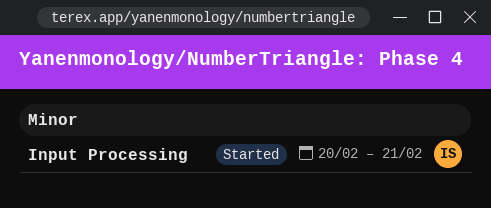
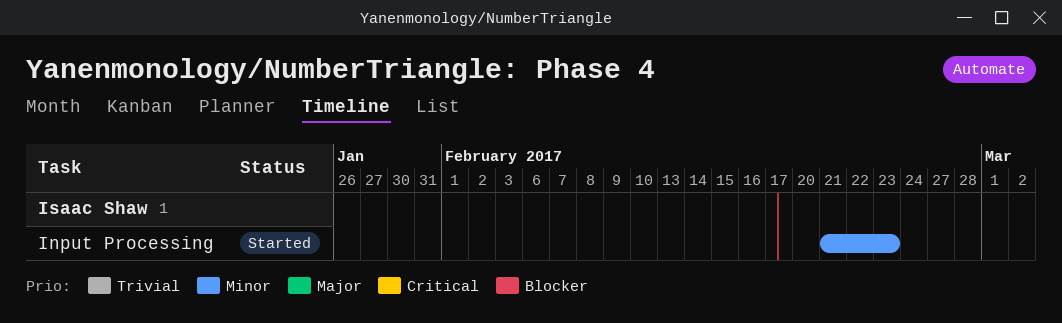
Input Processing, start: Feb 20 -> Feb 21
Input Processing, due: Feb 21 -> Feb 23

